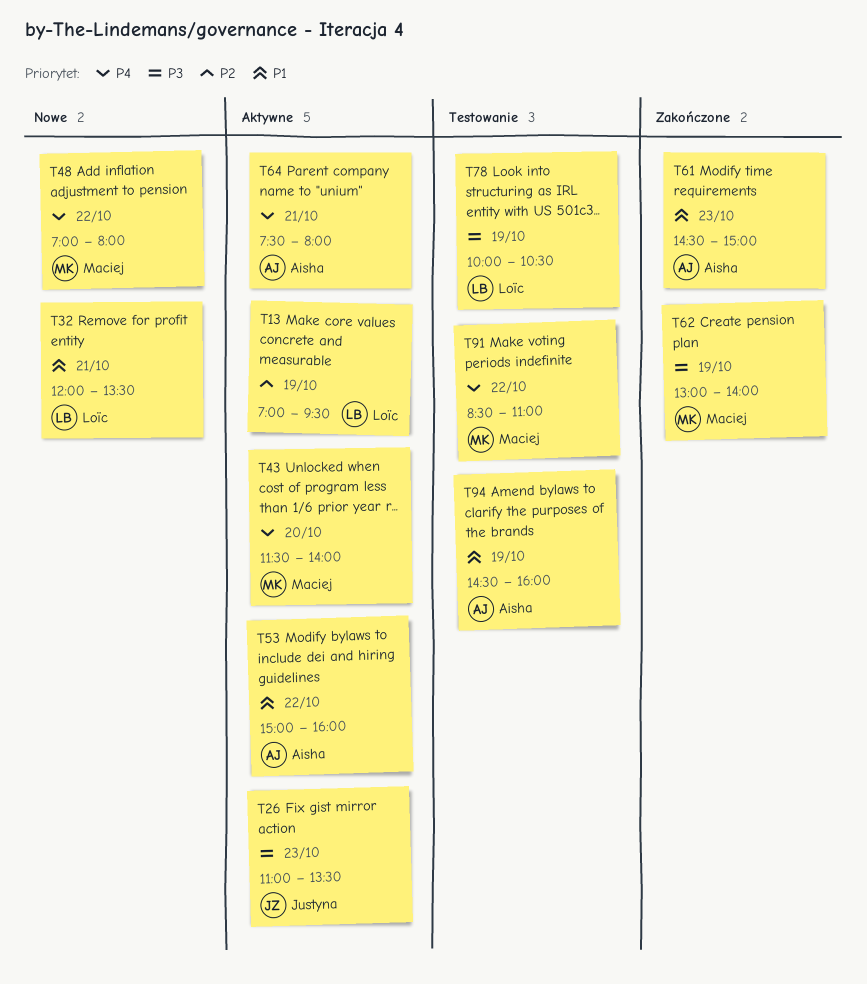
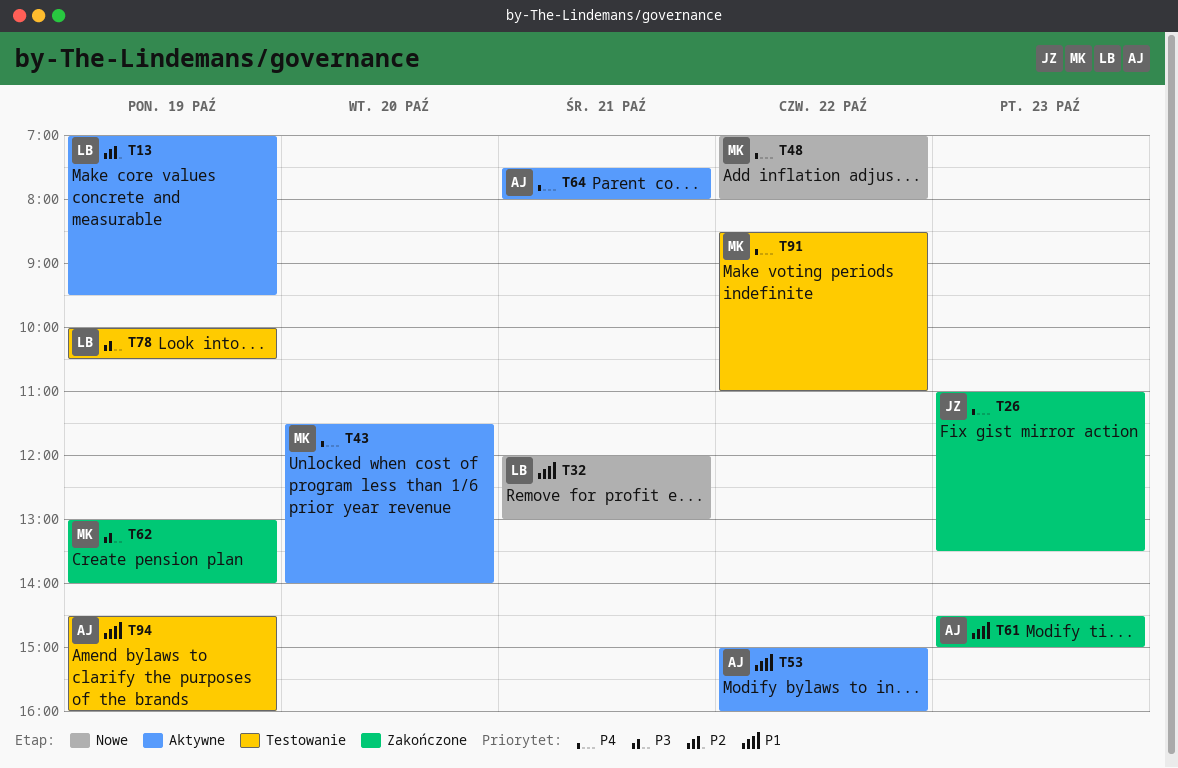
T26, status: Aktywne -> Zakończone
T26, priority: P3 -> P4
T32, ends: 13:30 -> 13:00

